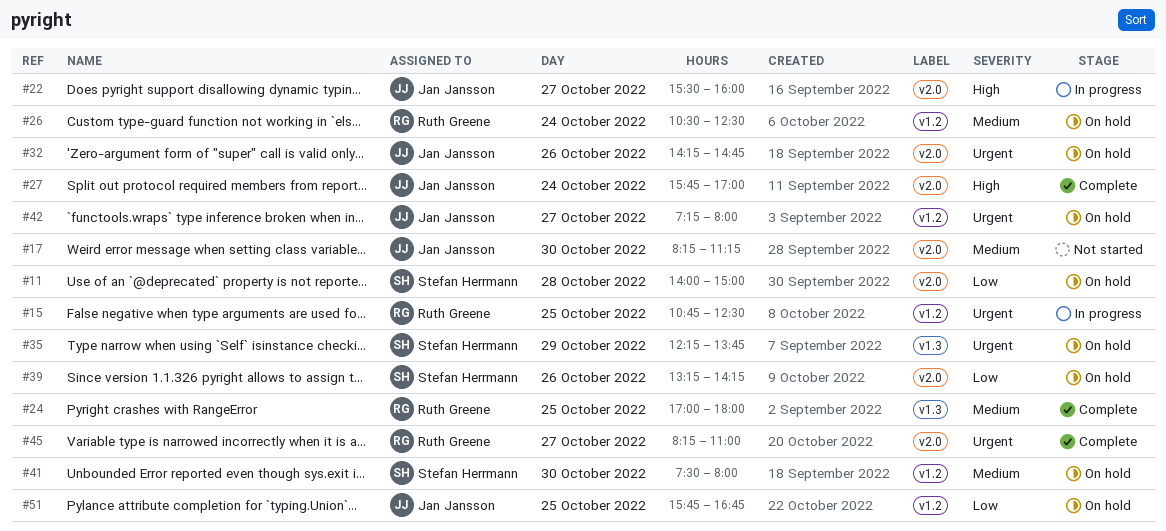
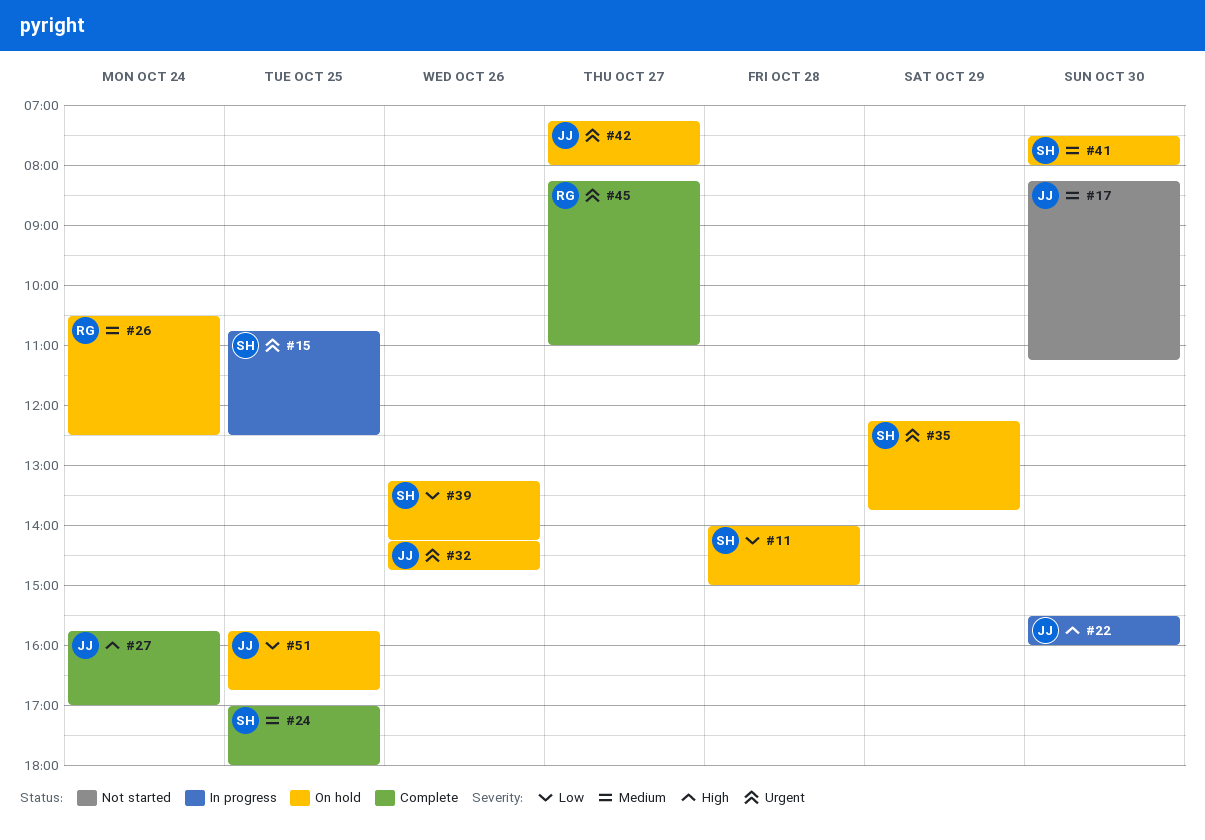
#15, owner: Ruth Greene -> Stefan Herrmann
#22, day: Oct 27 -> Oct 30
#24, owner: Ruth Greene -> Stefan Herrmann

